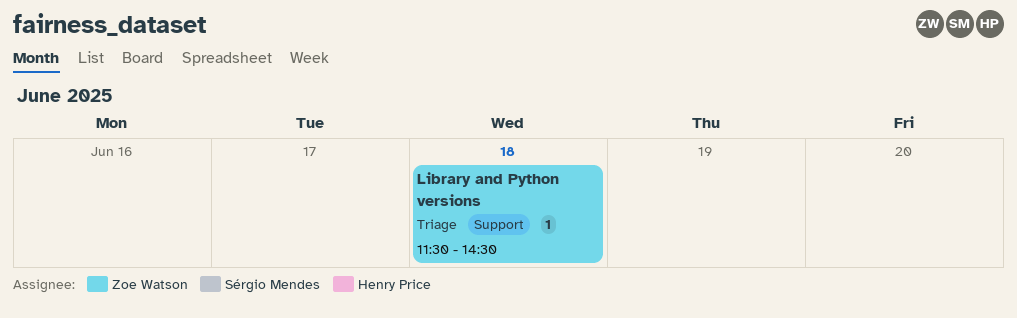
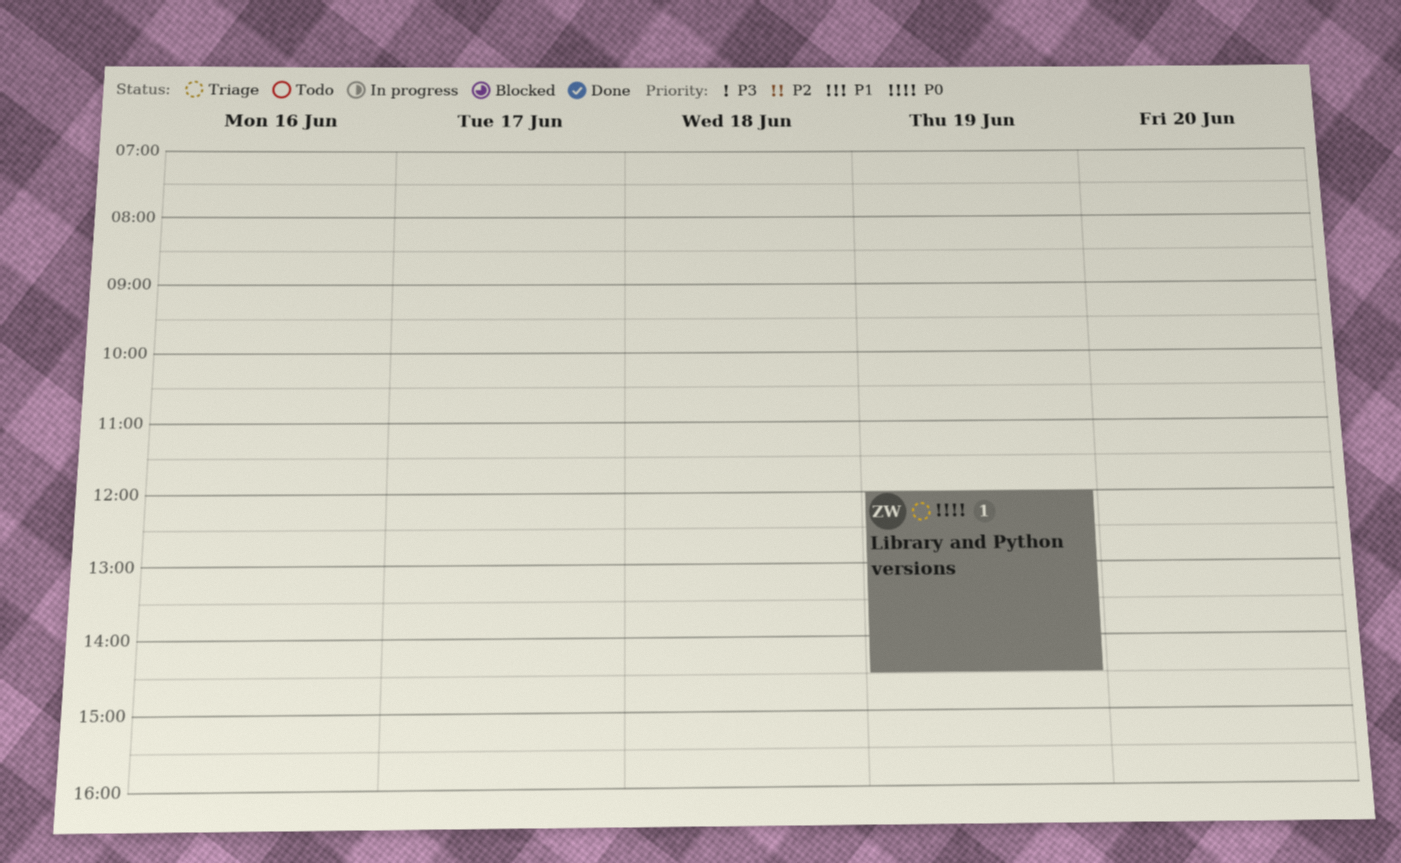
Library and Python versions, day: Jun 18 -> Jun 19
Library and Python versions, begins: 11:30 -> 12:00

